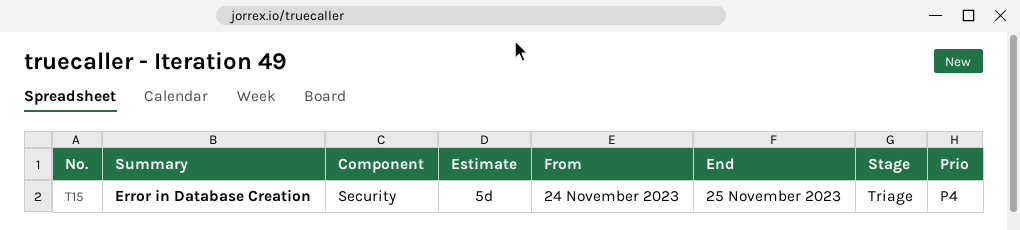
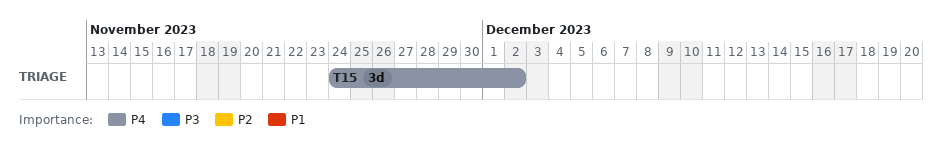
T15, estimate: 5d -> 3d
T15, due: Nov 25 -> Dec 2

